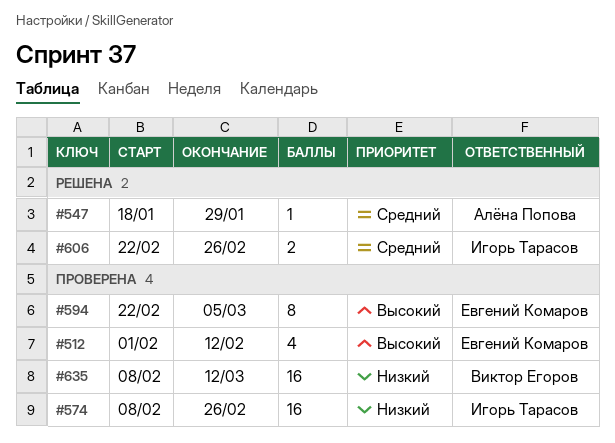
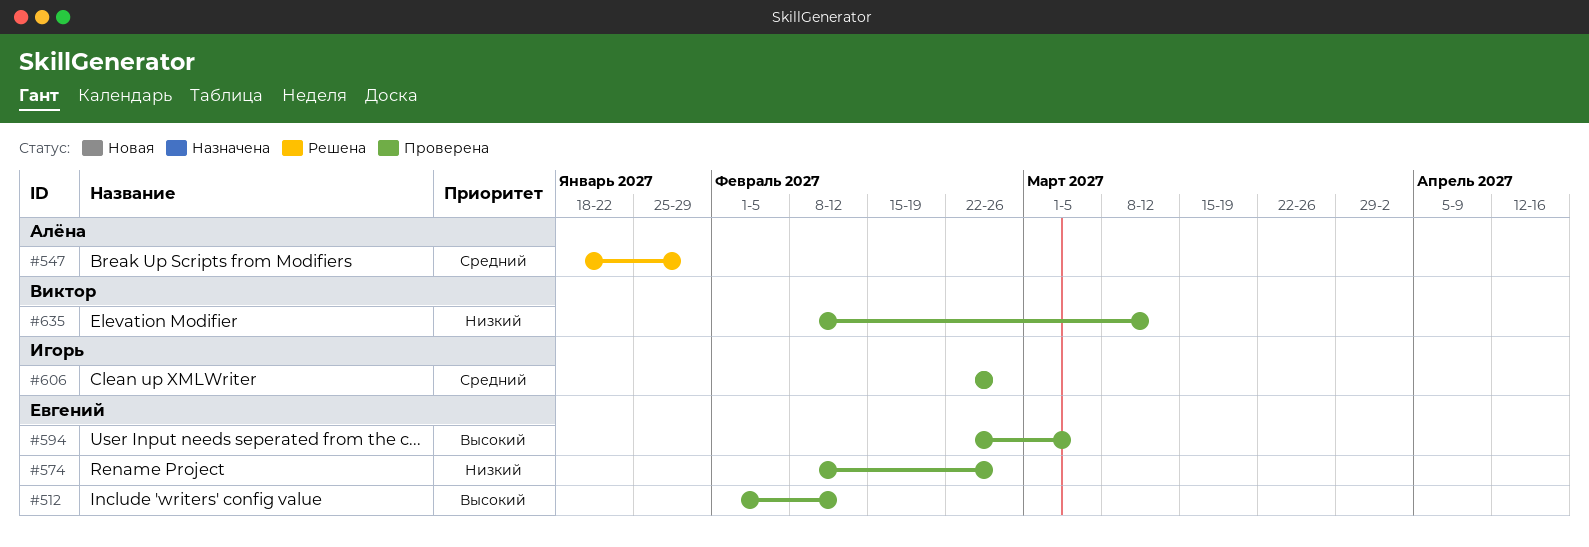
#574, owner: Игорь Тарасов -> Евгений Комаров
#606, status: Решена -> Проверена

